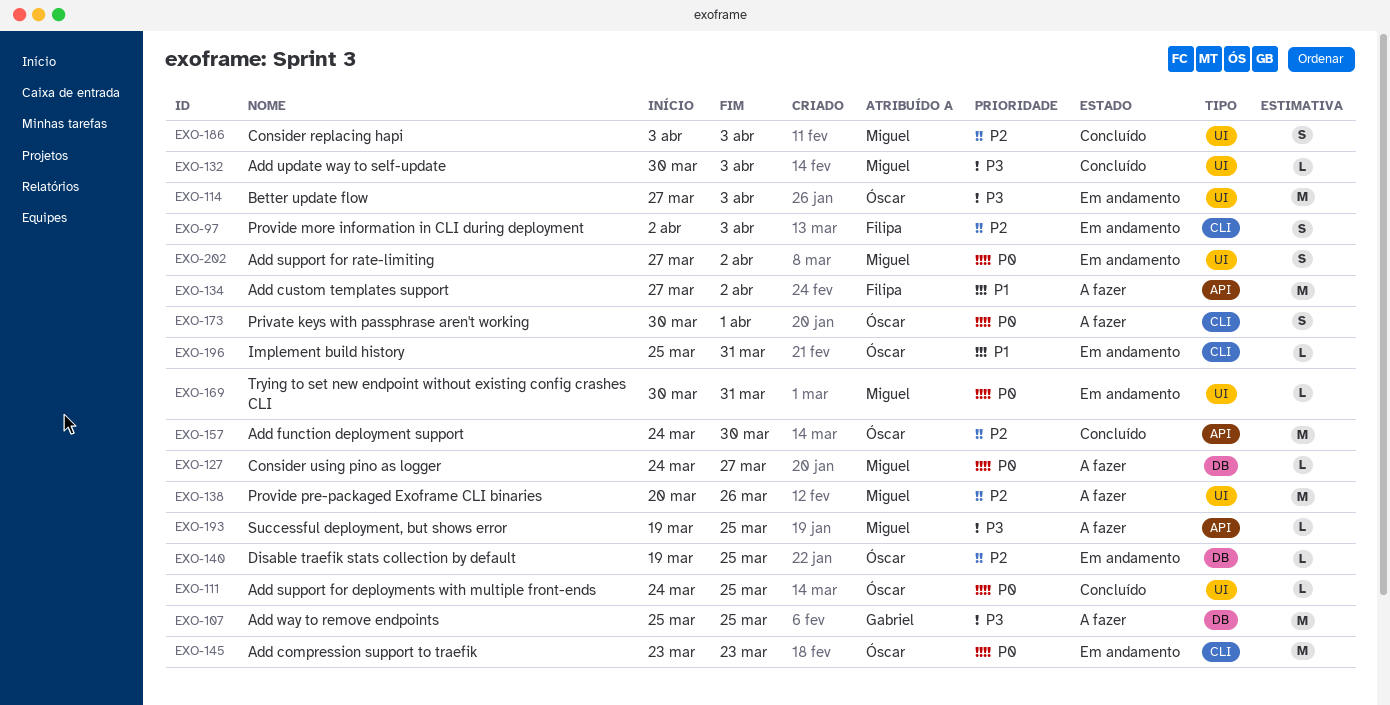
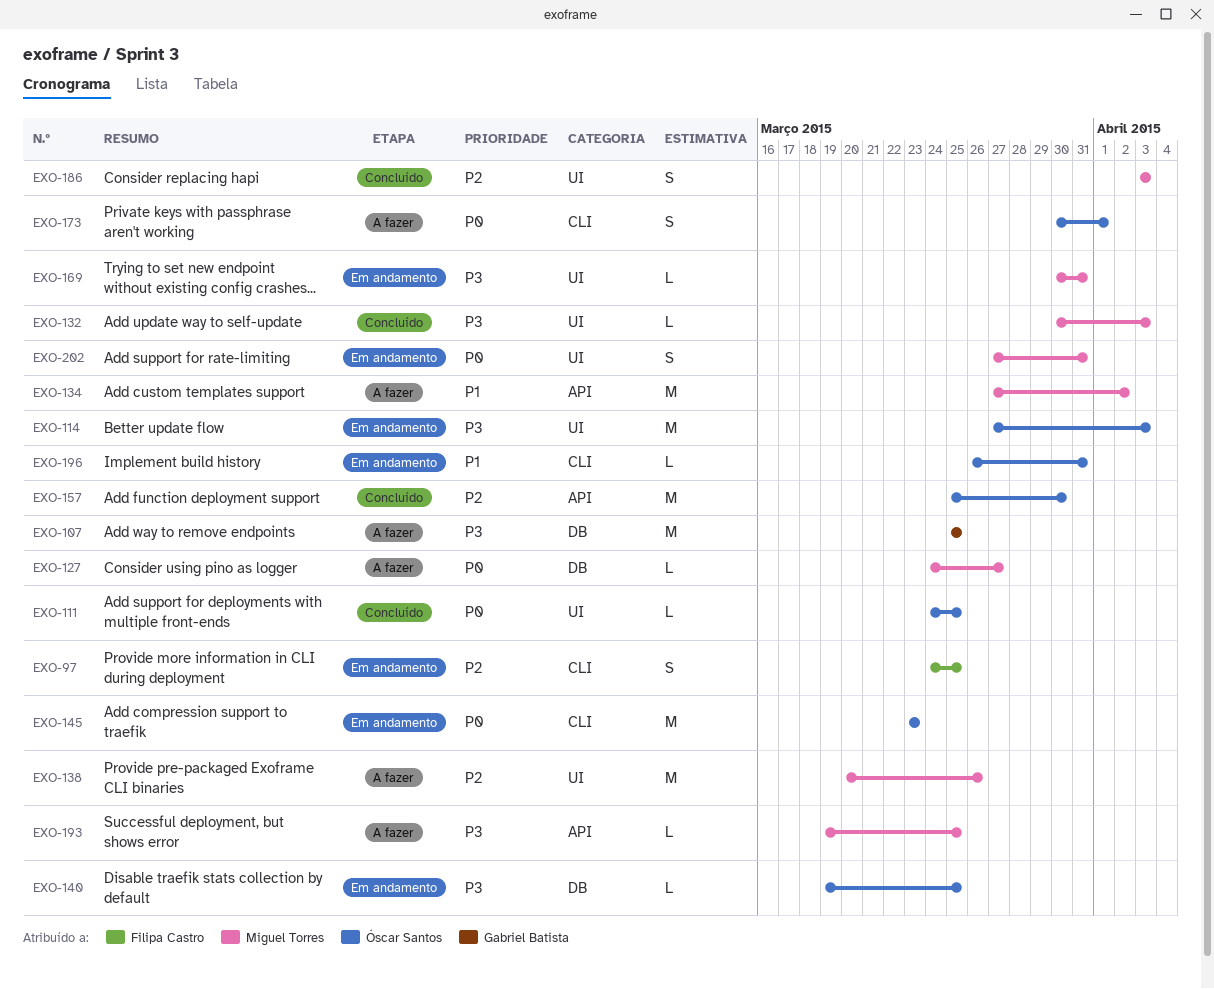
EXO-97, start: Apr 2 -> Mar 24
EXO-97, due: Apr 3 -> Mar 25
EXO-134, owner: Filipa Castro -> Miguel Torres
EXO-140, priority: P2 -> P3
EXO-157, start: Mar 24 -> Mar 25
EXO-169, priority: P0 -> P3
EXO-196, start: Mar 25 -> Mar 26
EXO-202, due: Apr 2 -> Mar 31

